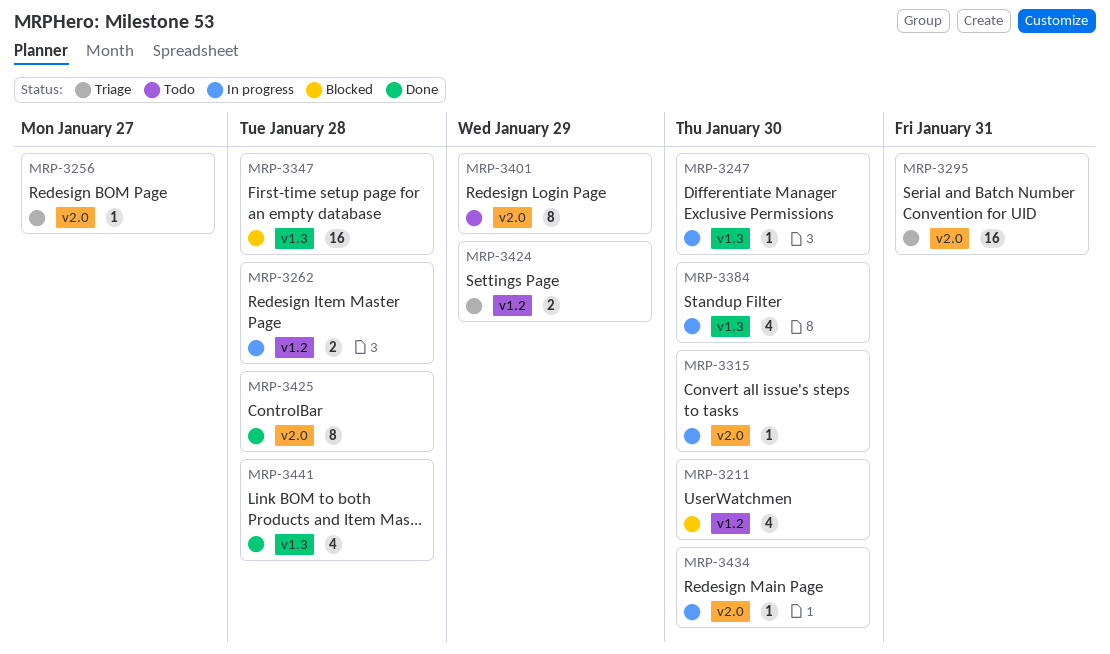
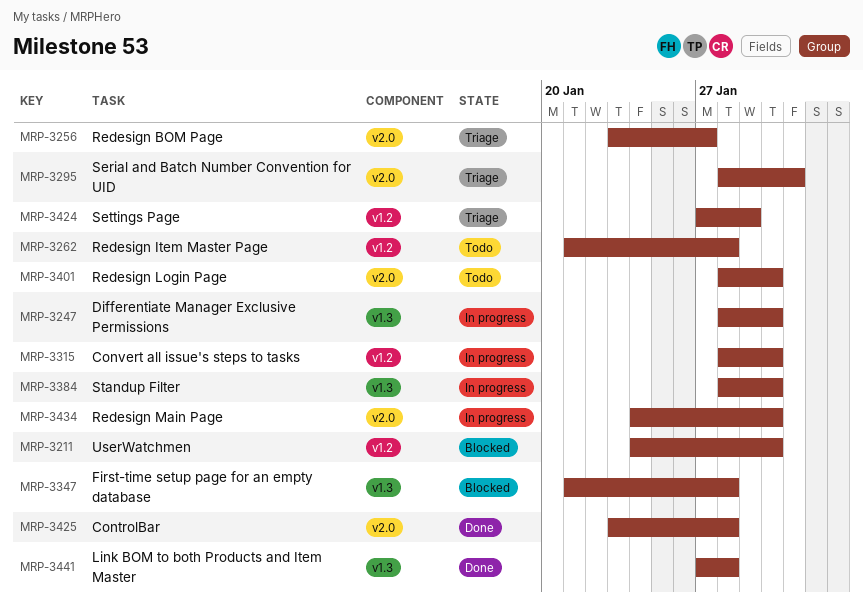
MRP-3262, status: In progress -> Todo
MRP-3315, label: v2.0 -> v1.2
MRP-3401, due: Jan 29 -> Jan 30

